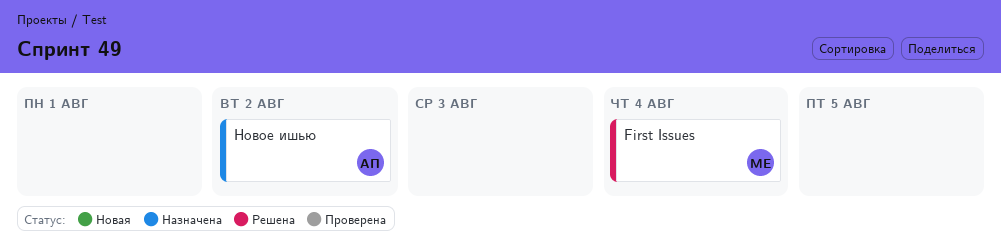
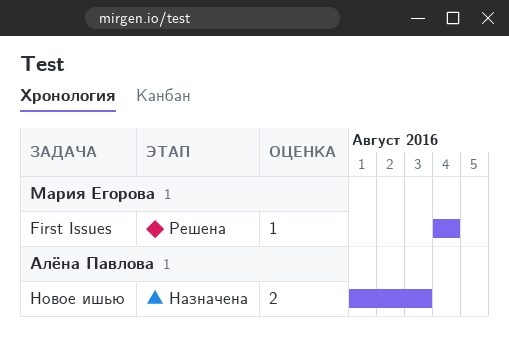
Новое ишью, due: Aug 2 -> Aug 3

